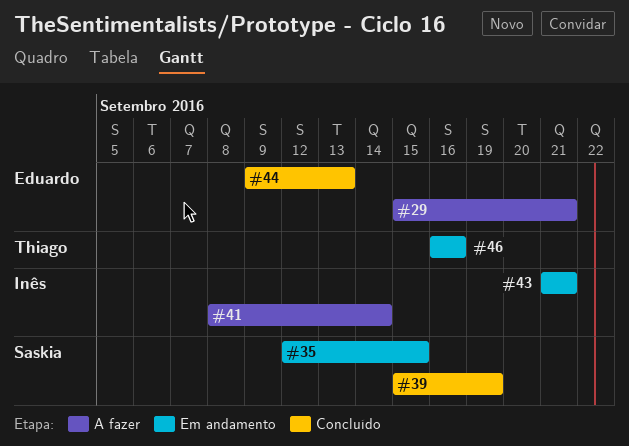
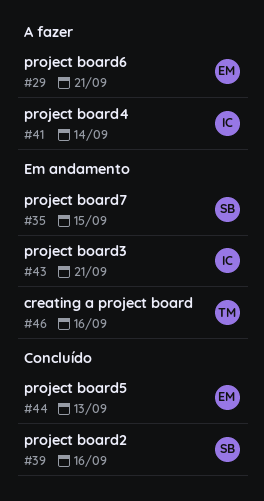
#39, due: Sep 19 -> Sep 16

